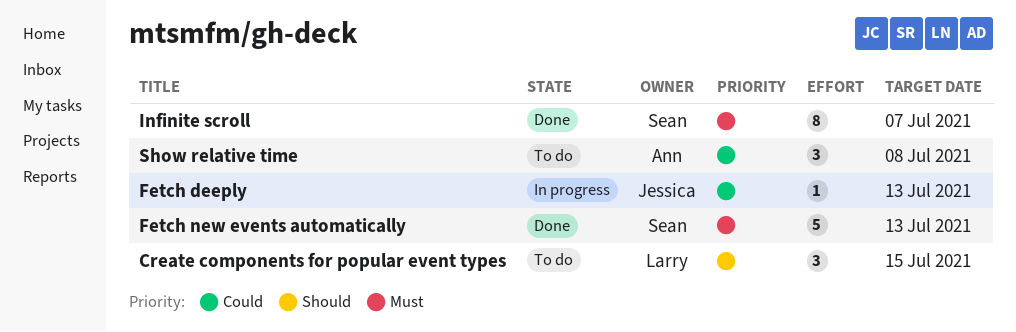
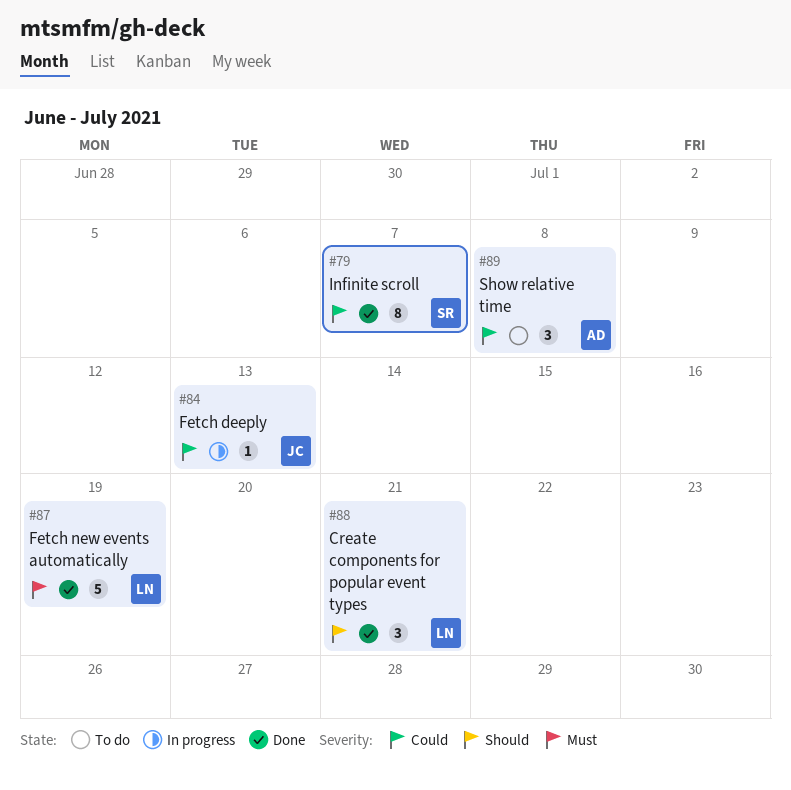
Create components for popular event types, status: To do -> Done
Create components for popular event types, due: Jul 15 -> Jul 21
Fetch new events automatically, owner: Sean -> Larry
Fetch new events automatically, due: Jul 13 -> Jul 19
Infinite scroll, priority: Must -> Could

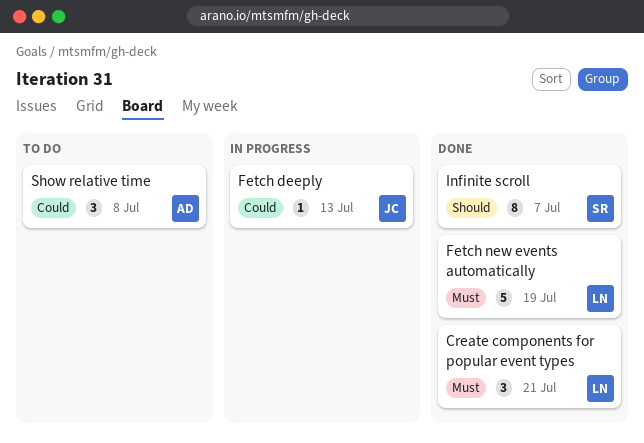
Create components for popular event types, priority: Should -> Must
Infinite scroll, priority: Could -> Should

